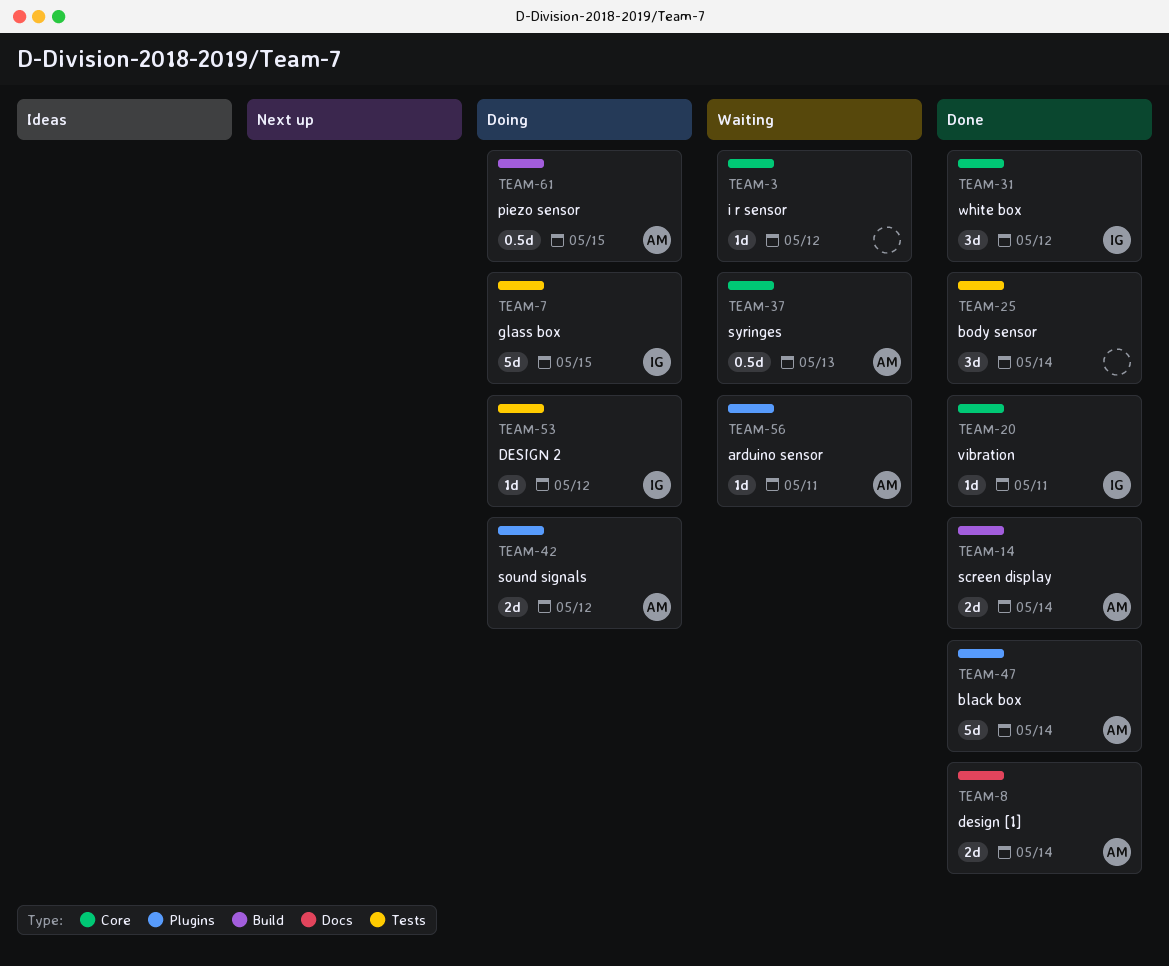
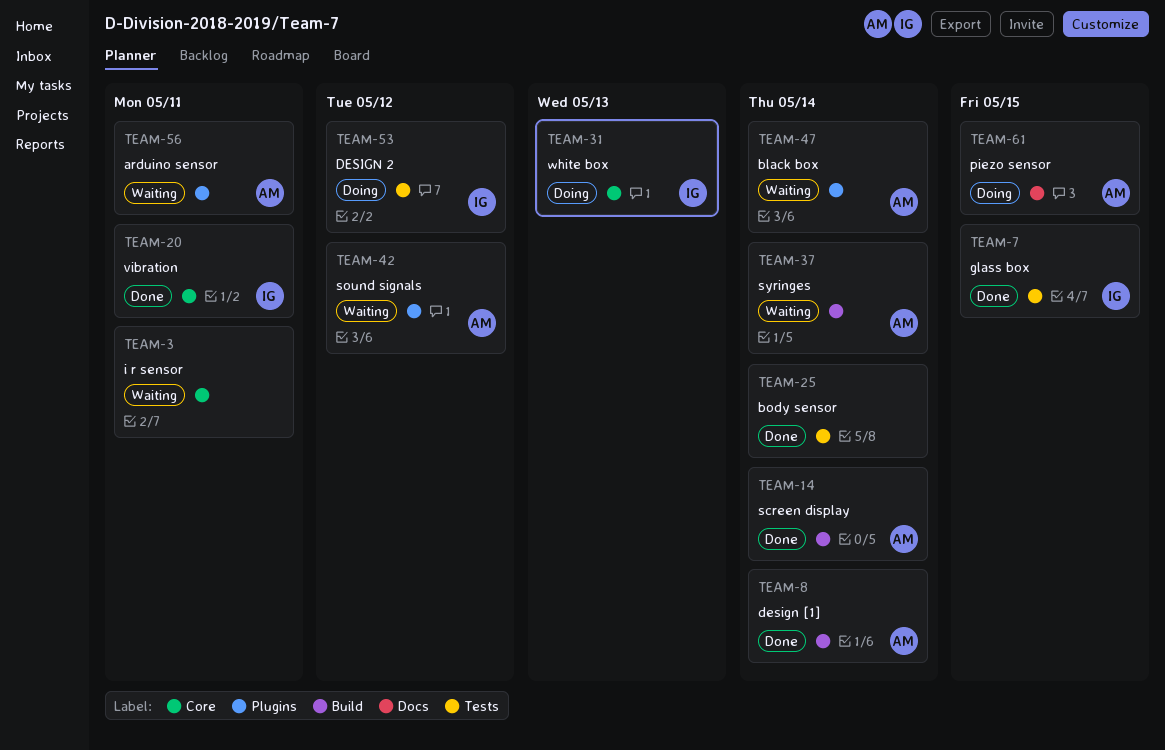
TEAM-3, due: May 12 -> May 11
TEAM-7, status: Doing -> Done
TEAM-8, label: Docs -> Build
TEAM-31, status: Done -> Doing
TEAM-31, due: May 12 -> May 13
TEAM-37, label: Core -> Build
TEAM-37, due: May 13 -> May 14
TEAM-42, status: Doing -> Waiting
TEAM-47, status: Done -> Waiting
TEAM-61, label: Build -> Docs

